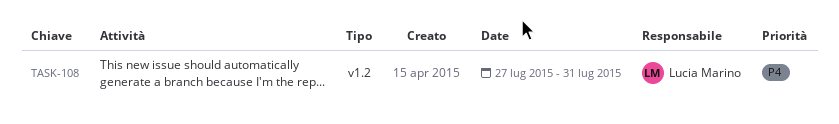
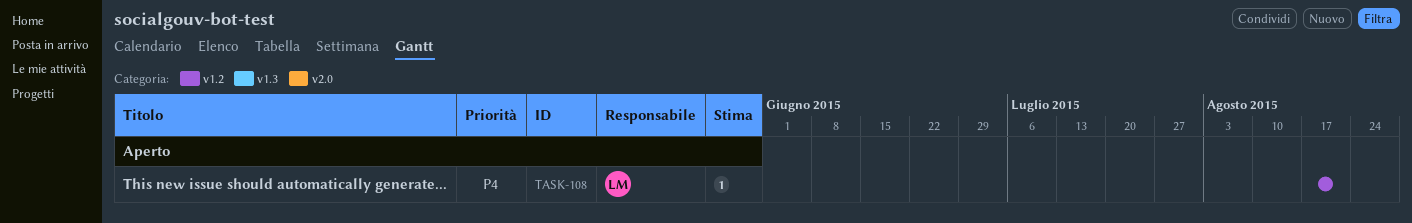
TASK-108, start: Jul 27 -> Aug 17
TASK-108, due: Jul 31 -> Aug 21

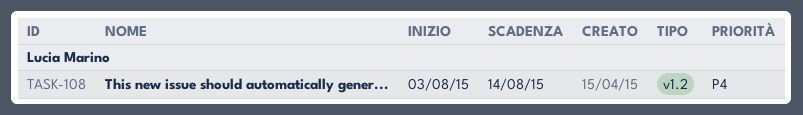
TASK-108, start: Aug 17 -> Aug 3
TASK-108, due: Aug 21 -> Aug 14

